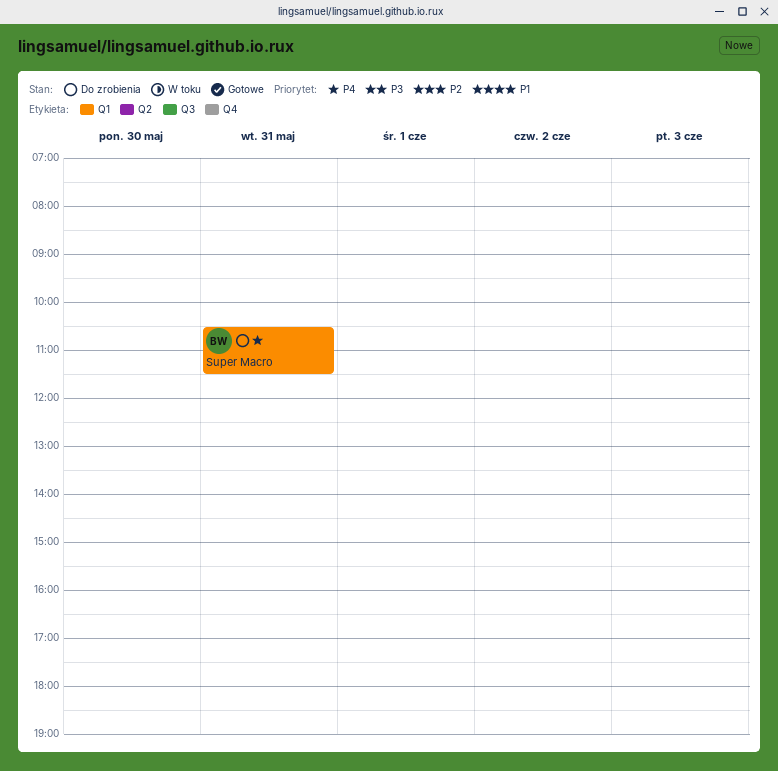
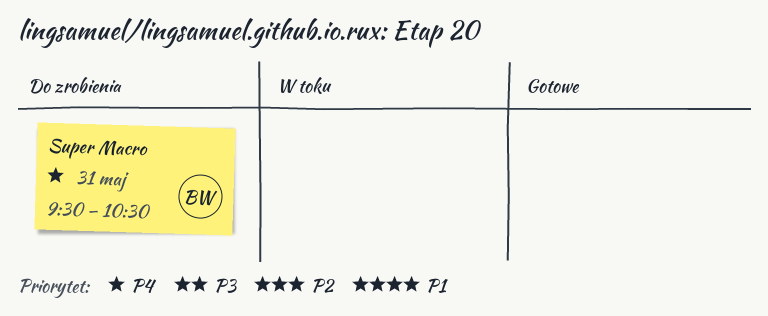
Super Macro, begins: 10:30 -> 09:30
Super Macro, ends: 11:30 -> 10:30

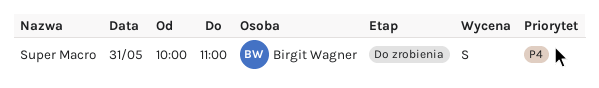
Super Macro, begins: 09:30 -> 10:00
Super Macro, ends: 10:30 -> 11:00

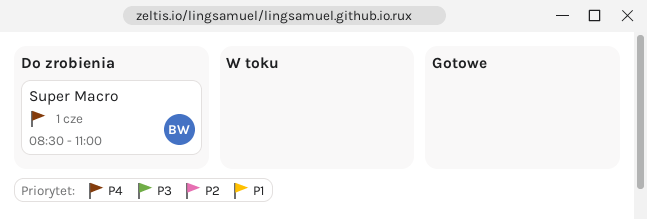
Super Macro, day: May 31 -> Jun 1
Super Macro, begins: 10:00 -> 08:30

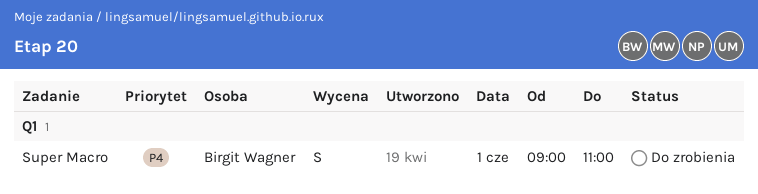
Super Macro, begins: 08:30 -> 09:00

